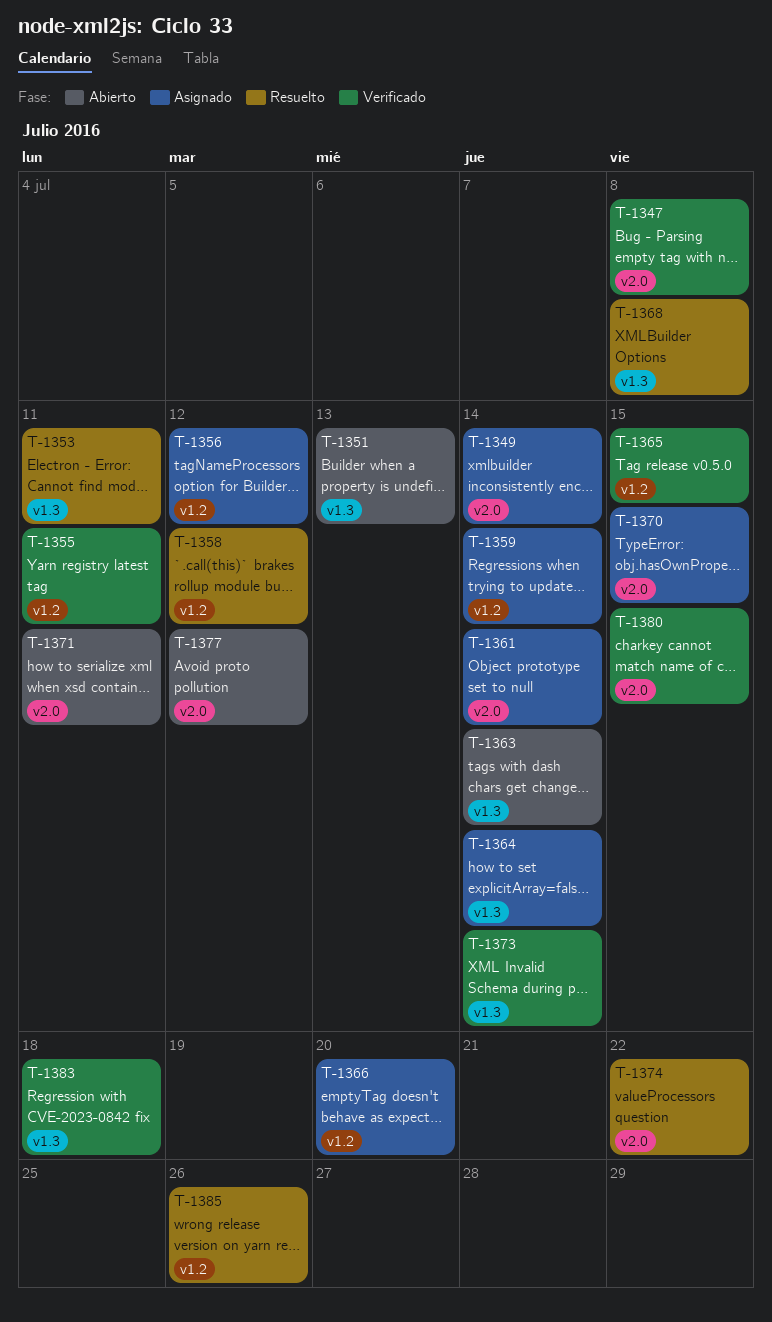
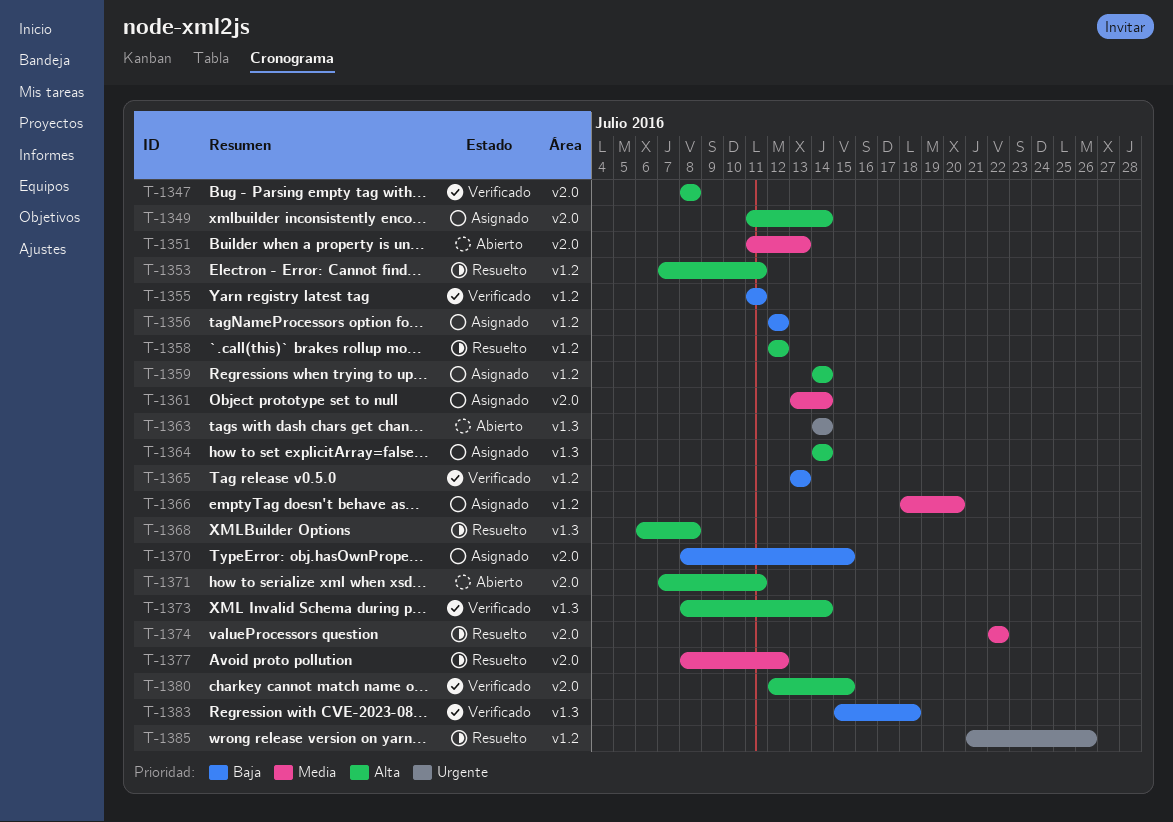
T-1351, label: v1.3 -> v2.0
T-1353, label: v1.3 -> v1.2
T-1365, due: Jul 15 -> Jul 13
T-1377, status: Abierto -> Resuelto

